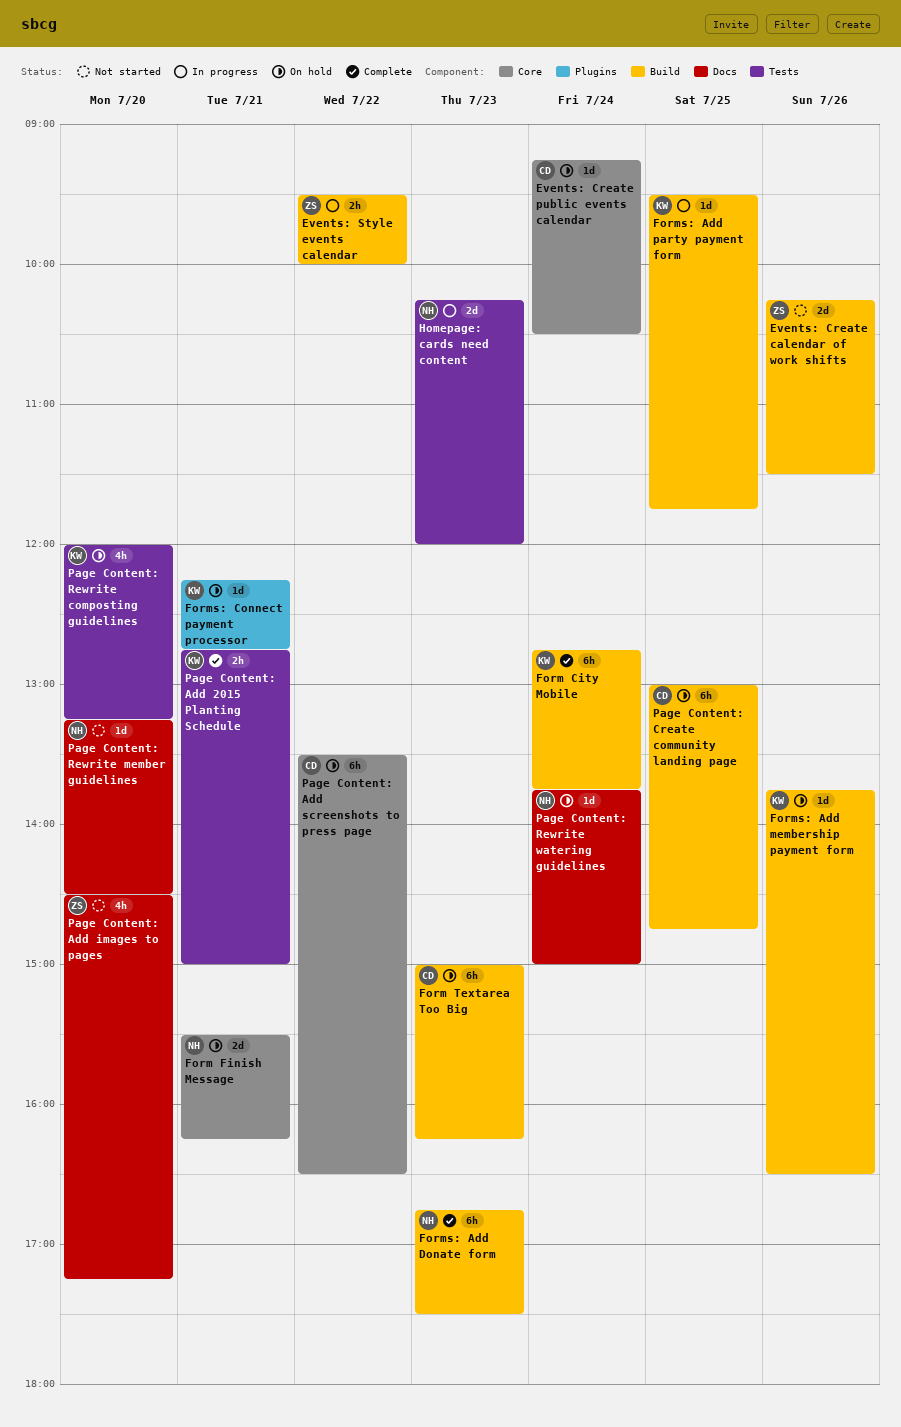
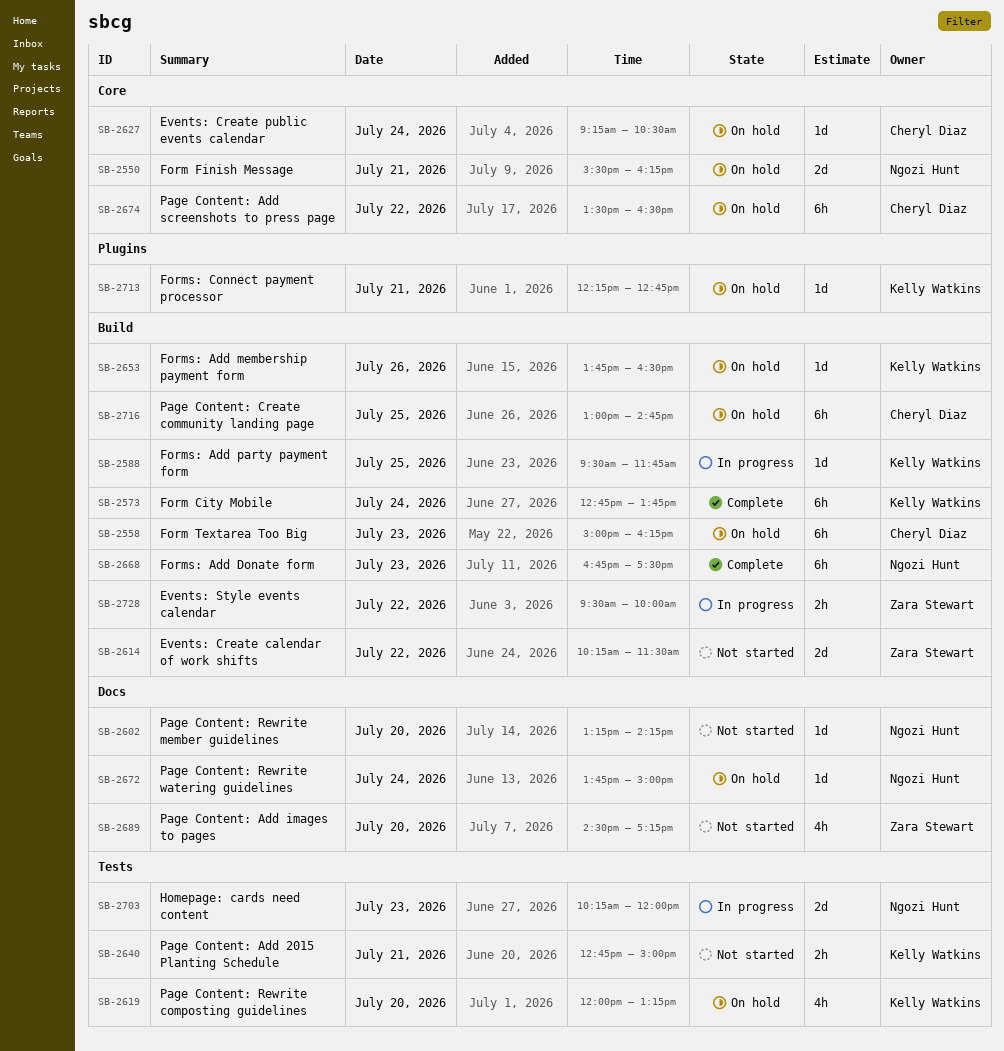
Events: Create calendar of work shifts, day: Jul 26 -> Jul 22
Page Content: Add 2015 Planting Schedule, status: Complete -> Not started
Page Content: Rewrite member guidelines, ends: 14:30 -> 14:15

